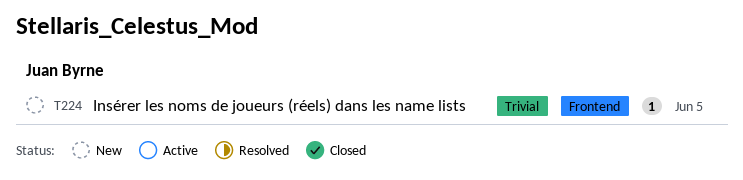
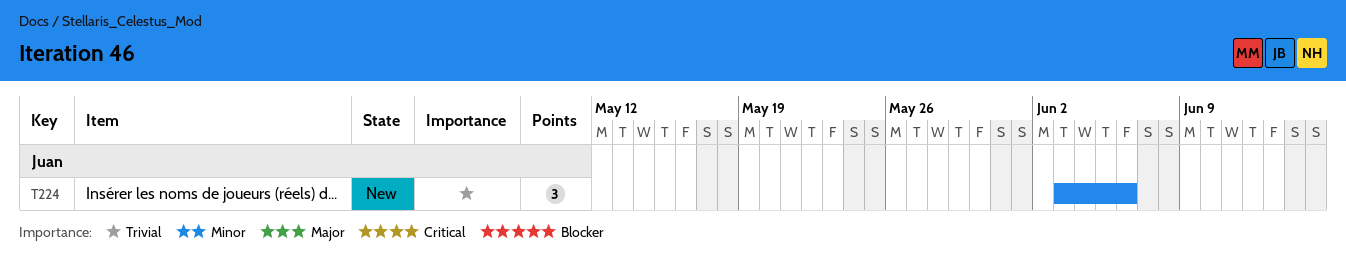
T224, estimate: 1 -> 3
T224, due: Jun 5 -> Jun 6

